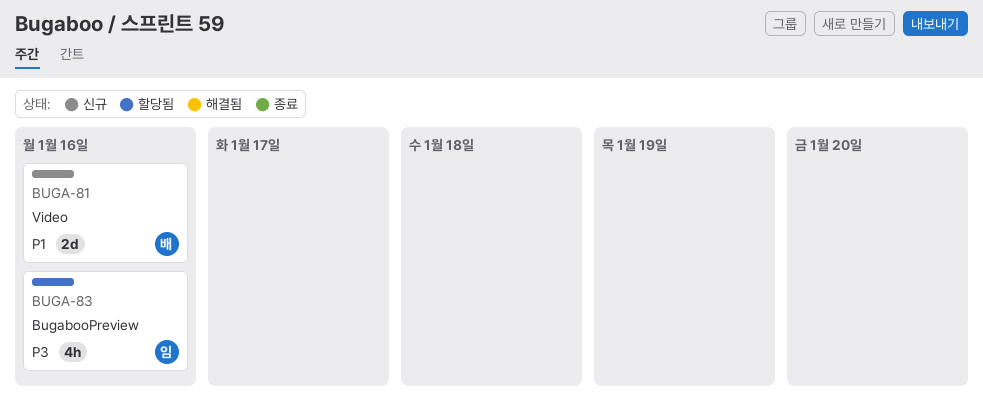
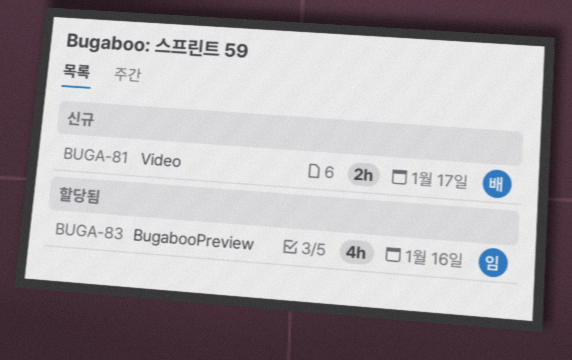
BUGA-81, estimate: 2d -> 2h
BUGA-81, due: Jan 16 -> Jan 17

